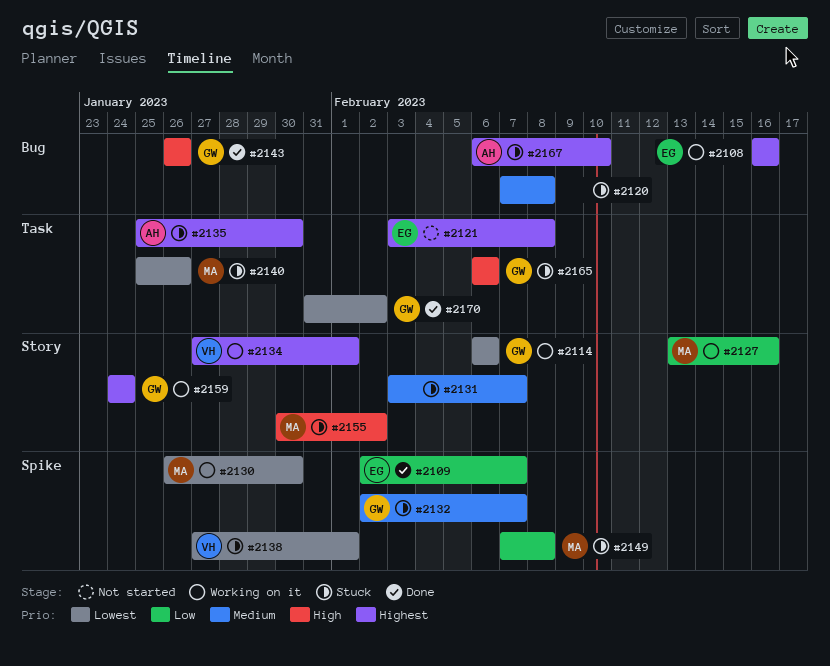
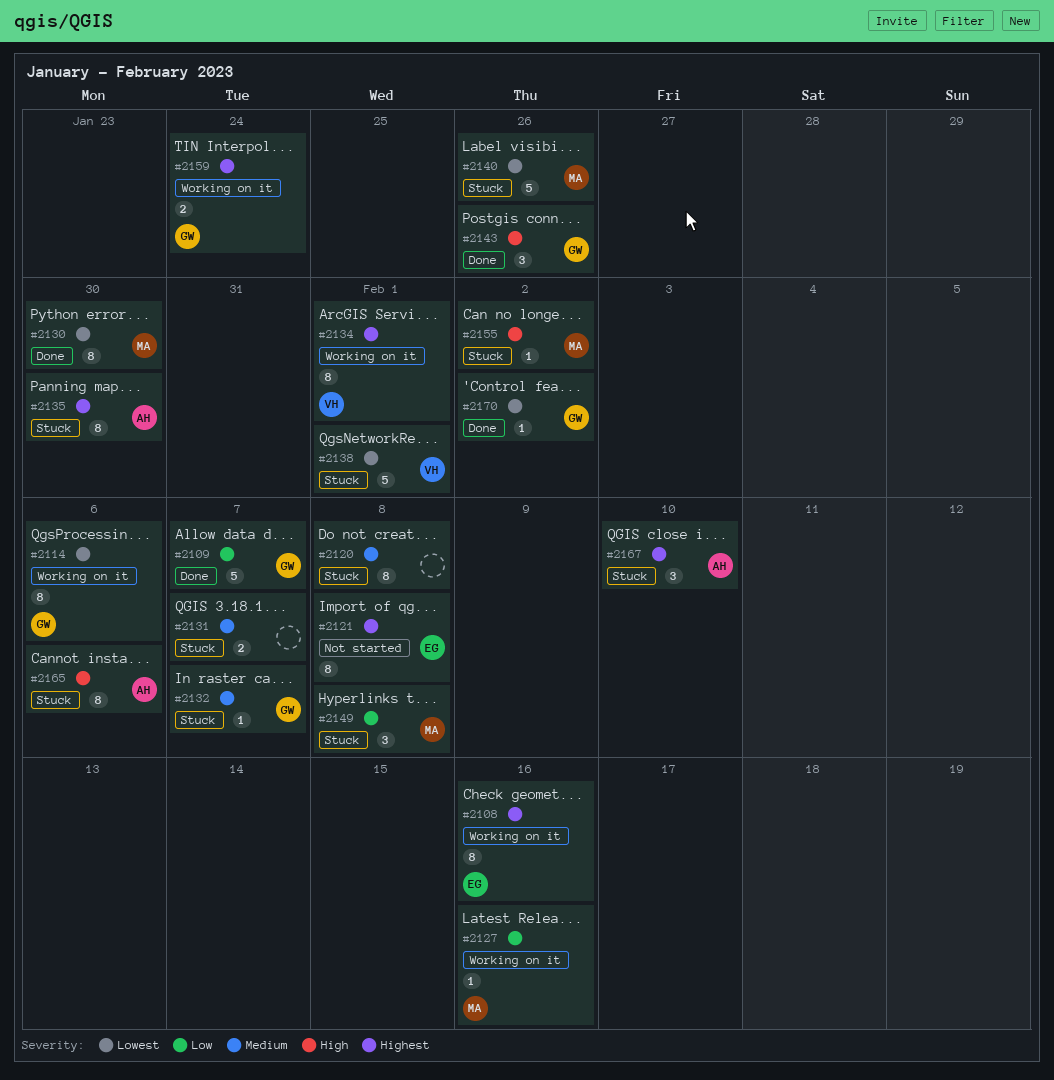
#2109, owner: EG -> GW
#2130, status: Working on it -> Done
#2165, owner: GW -> AH

